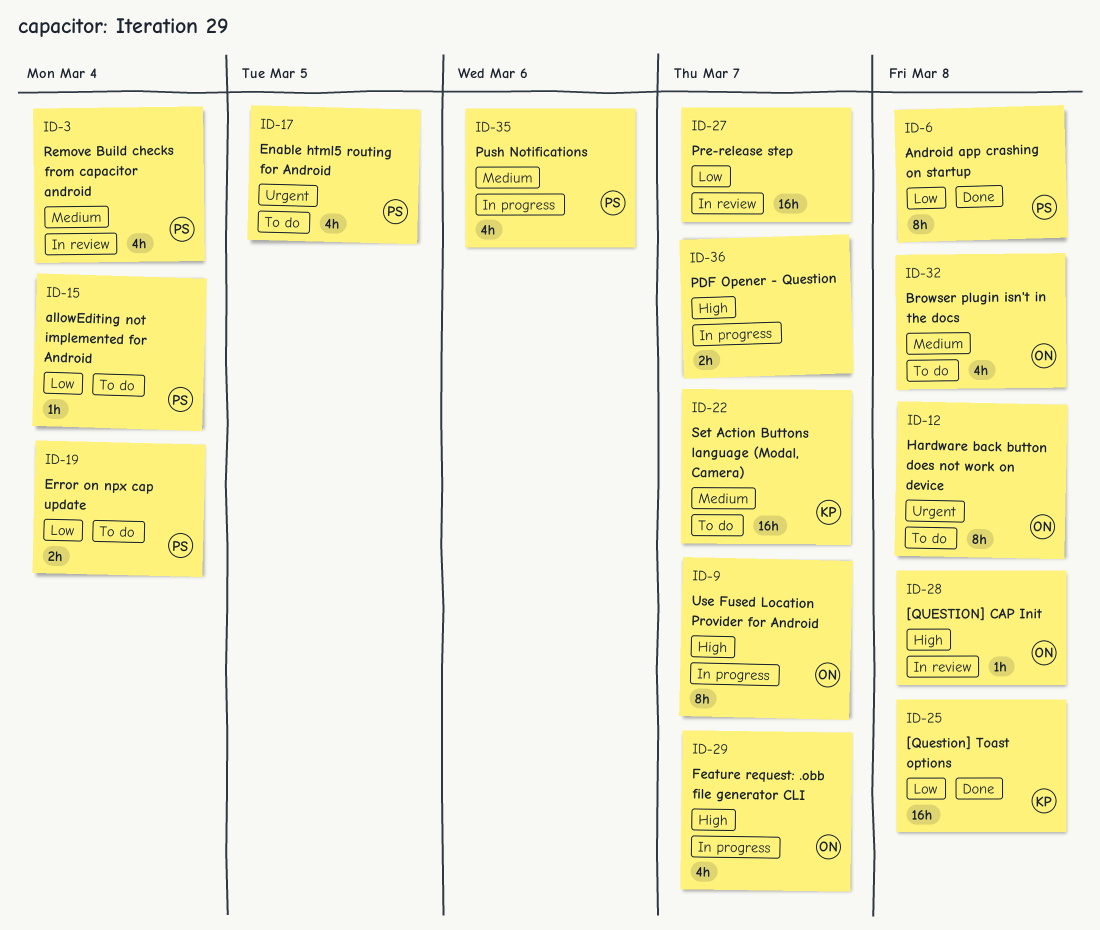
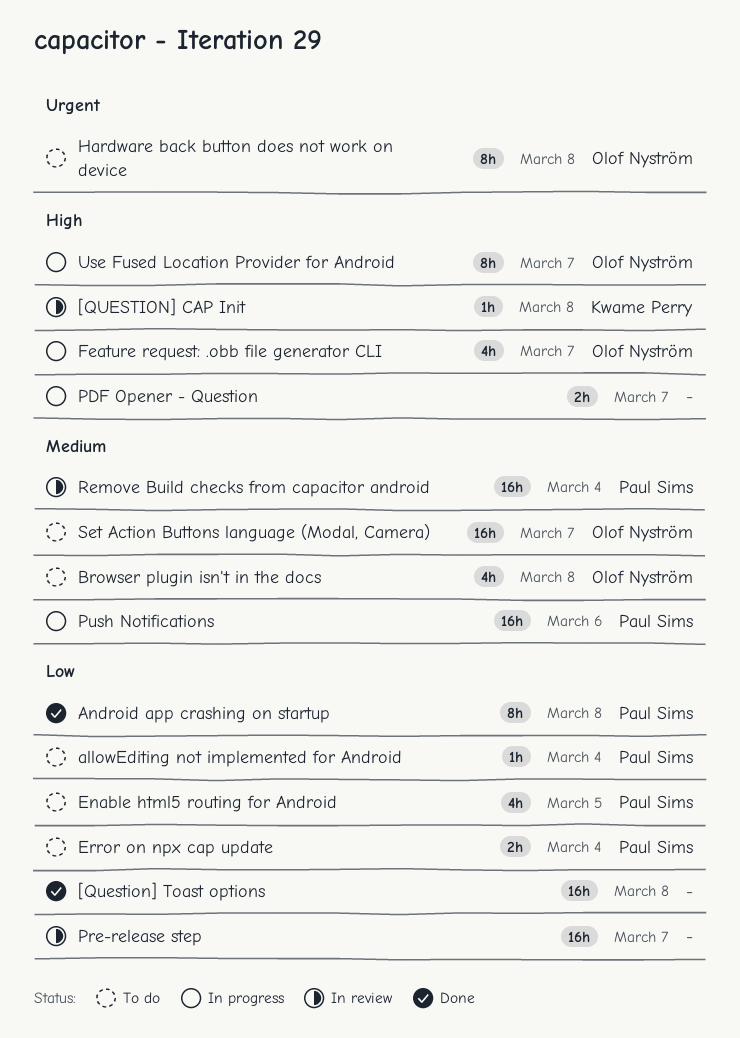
[QUESTION] CAP Init, owner: Olof Nyström -> Kwame Perry
[Question] Toast options, owner: Kwame Perry -> none
Enable html5 routing for Android, priority: Urgent -> Low
Push Notifications, estimate: 4h -> 16h
Remove Build checks from capacitor android, estimate: 4h -> 16h
Set Action Buttons language (Modal, Camera), owner: Kwame Perry -> Olof Nyström

